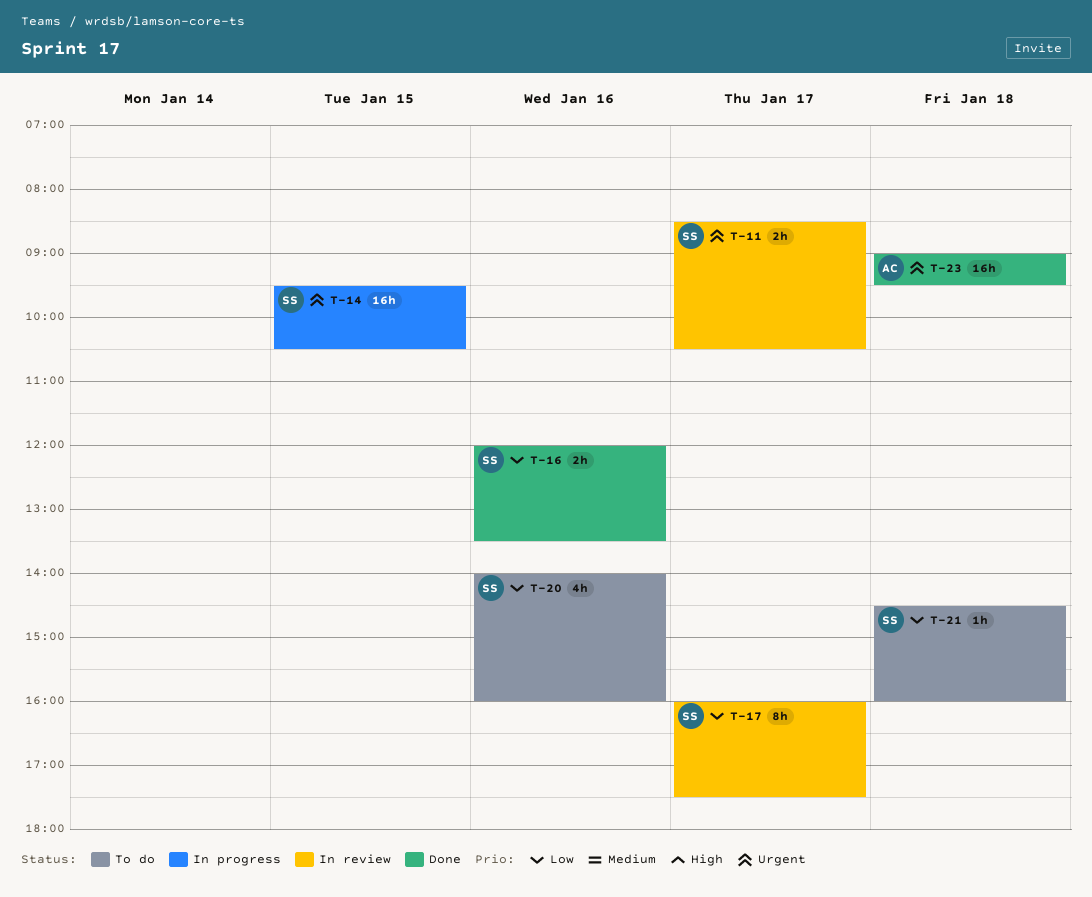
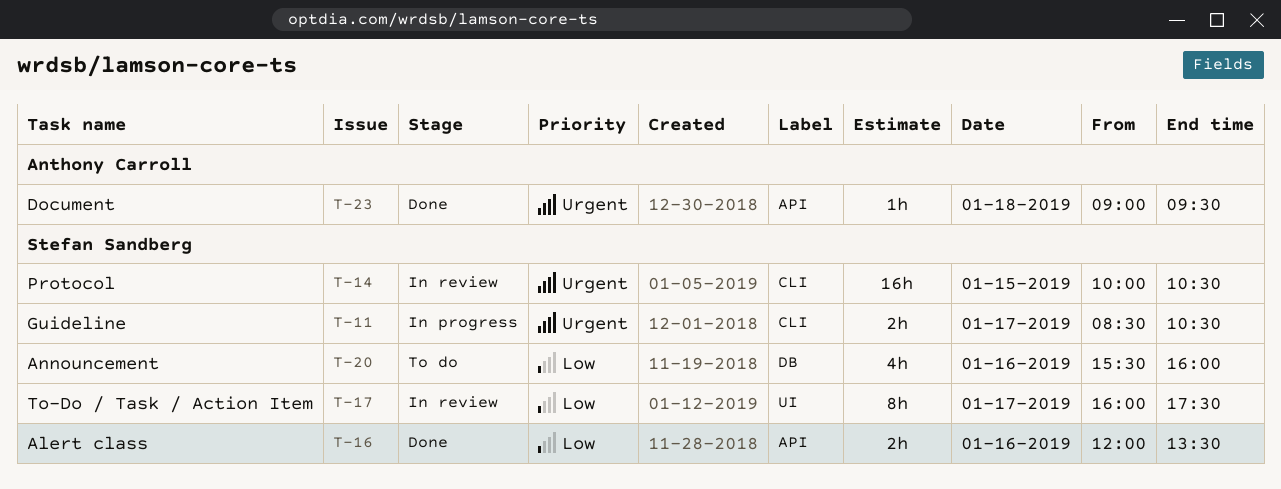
T-11, status: In review -> In progress
T-14, status: In progress -> In review
T-14, begins: 09:30 -> 10:00
T-20, begins: 14:00 -> 15:30
T-21: present -> none
T-23, estimate: 16h -> 1h

